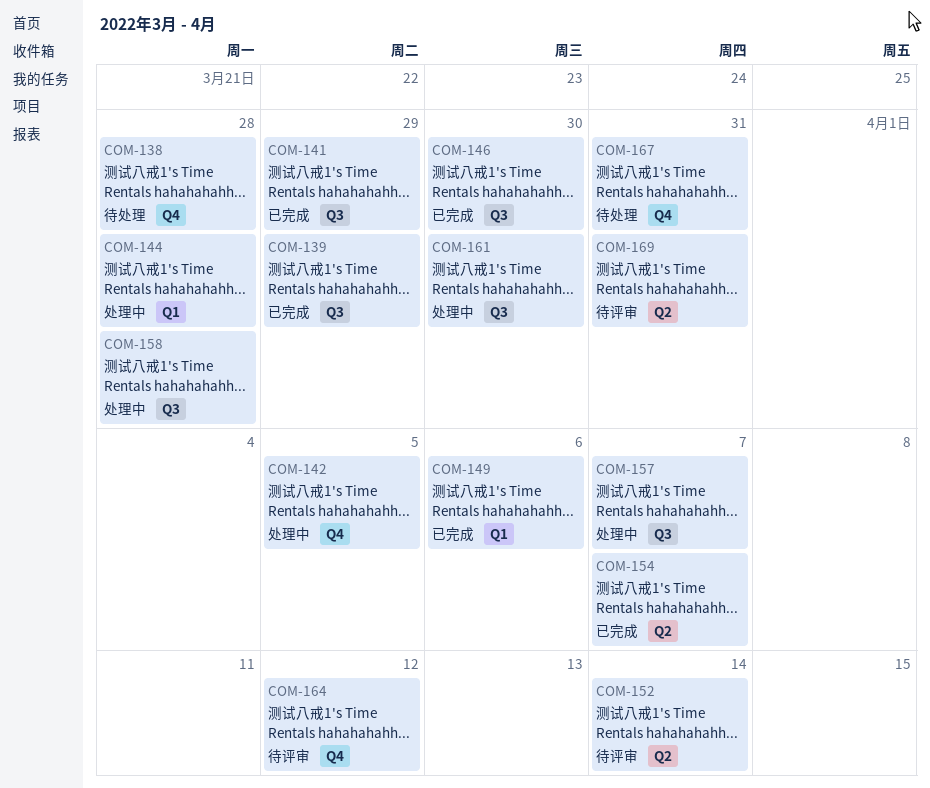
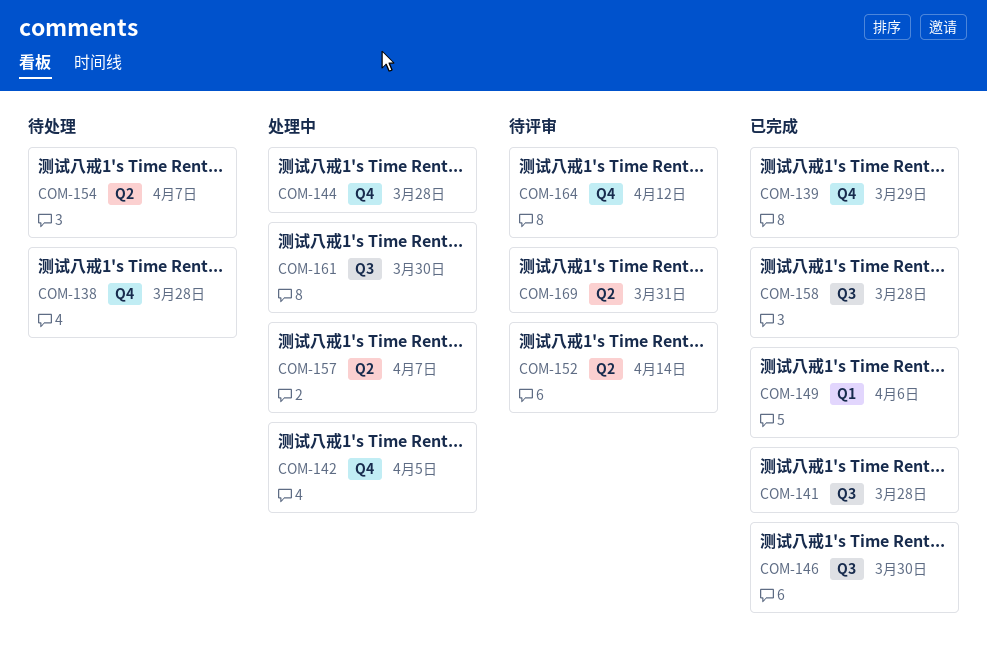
COM-139, label: Q3 -> Q4
COM-141, due: Mar 29 -> Mar 28
COM-144, label: Q1 -> Q4
COM-154, status: 已完成 -> 待处理
COM-157, label: Q3 -> Q2
COM-158, status: 处理中 -> 已完成
COM-167: present -> none

